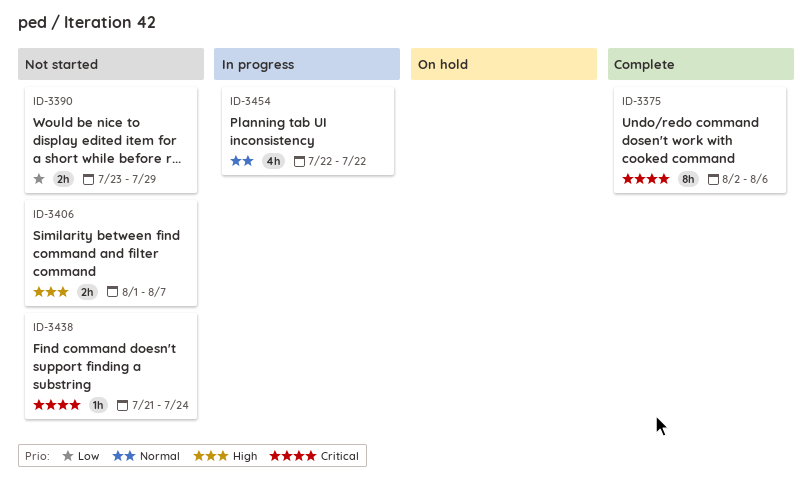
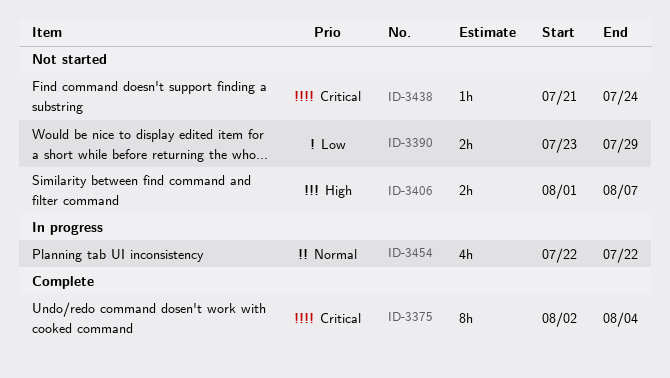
ID-3375, due: Aug 6 -> Aug 4

